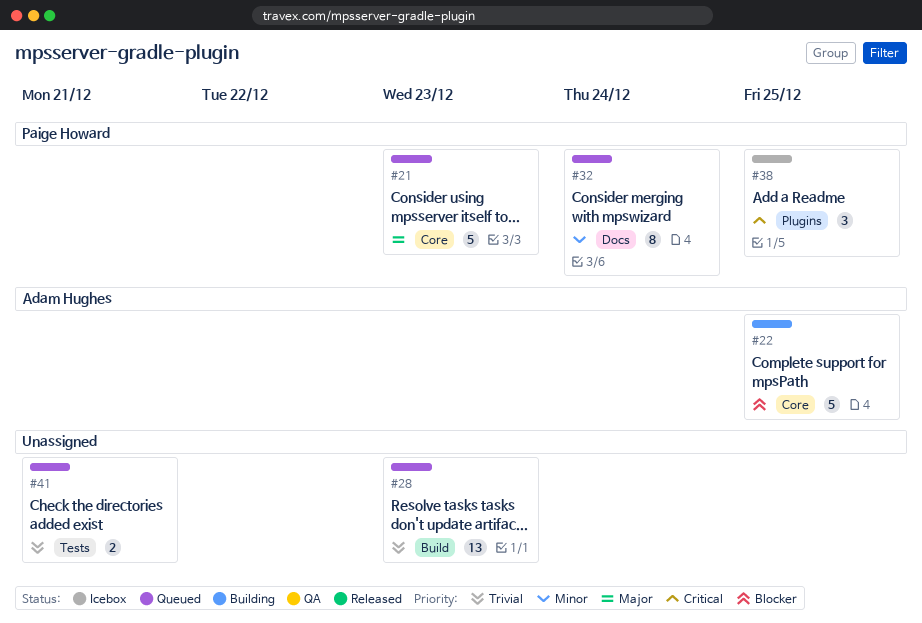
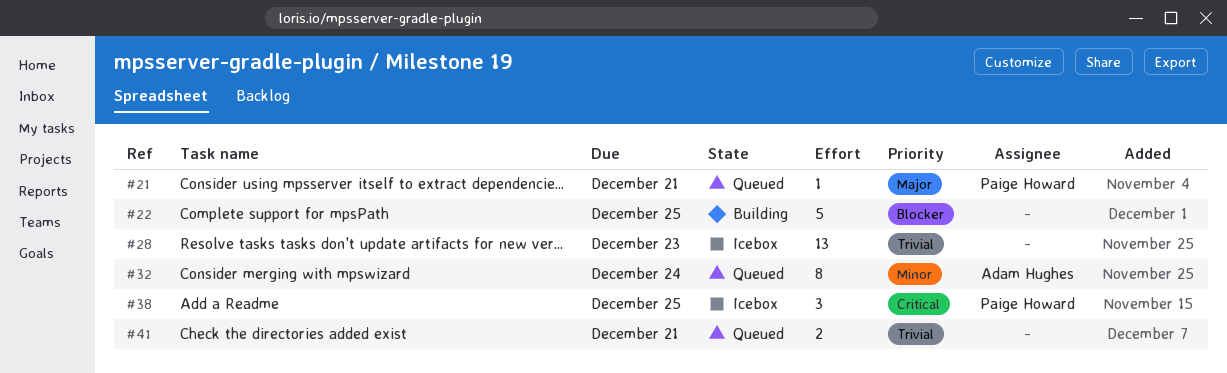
#21, estimate: 5 -> 1
#21, due: Dec 23 -> Dec 21
#22, owner: Adam Hughes -> none
#28, status: Queued -> Icebox
#32, owner: Paige Howard -> Adam Hughes

